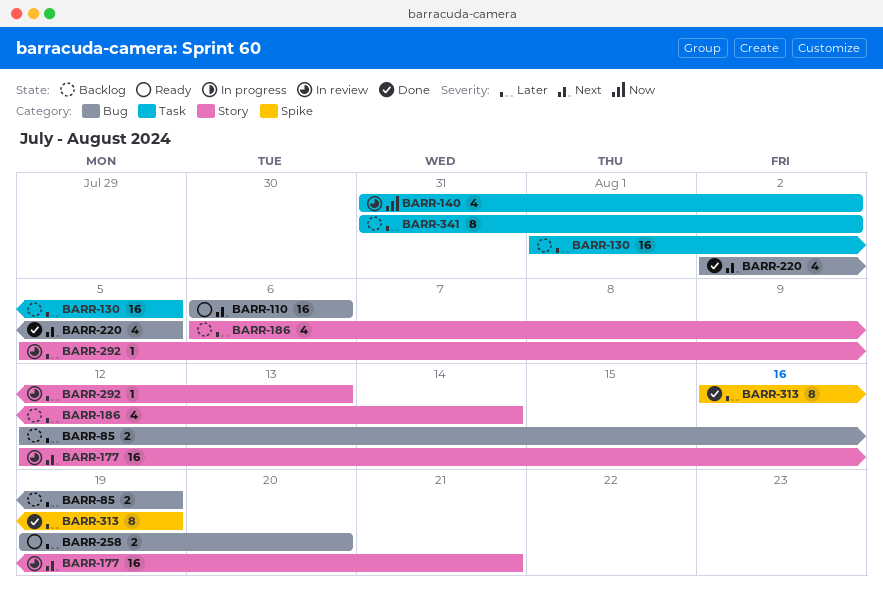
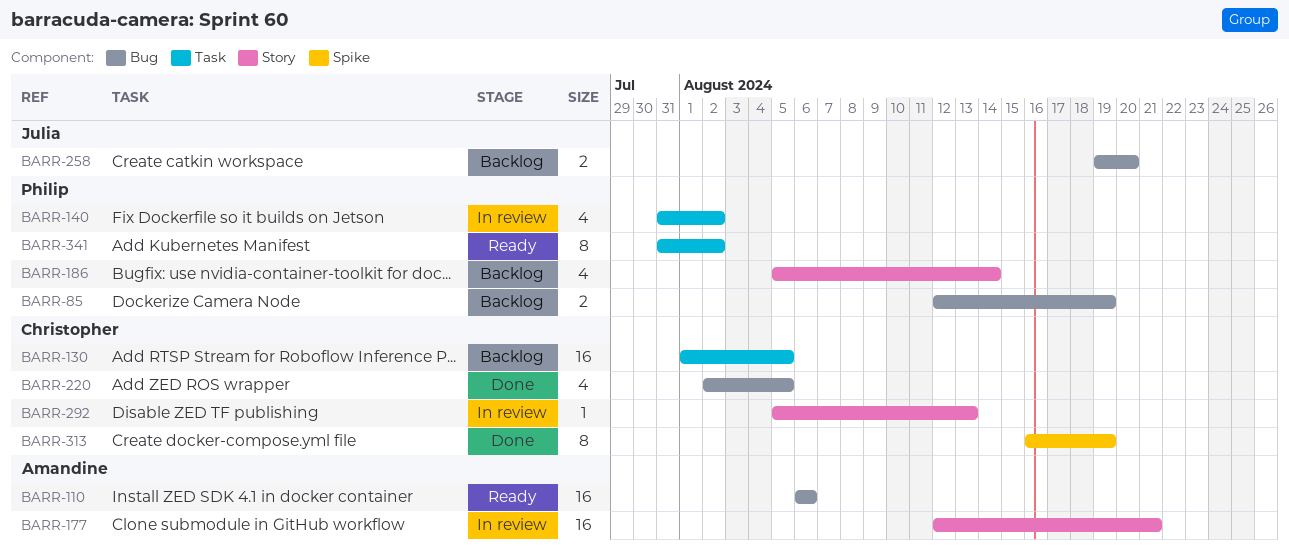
BARR-186, start: Aug 6 -> Aug 5
BARR-258, status: Ready -> Backlog
BARR-341, status: Backlog -> Ready

